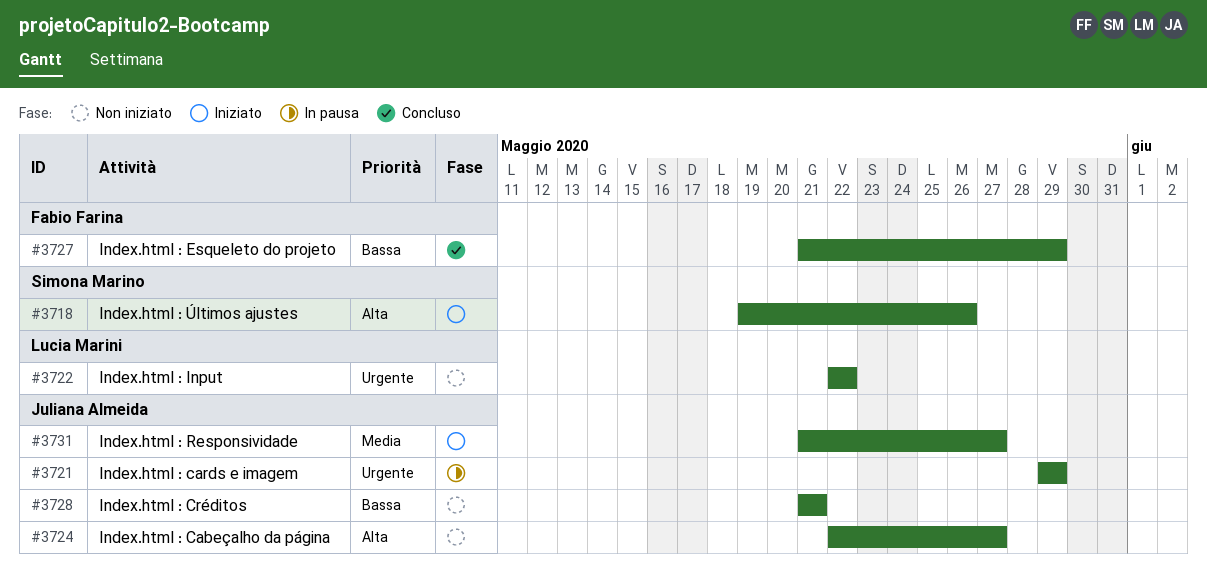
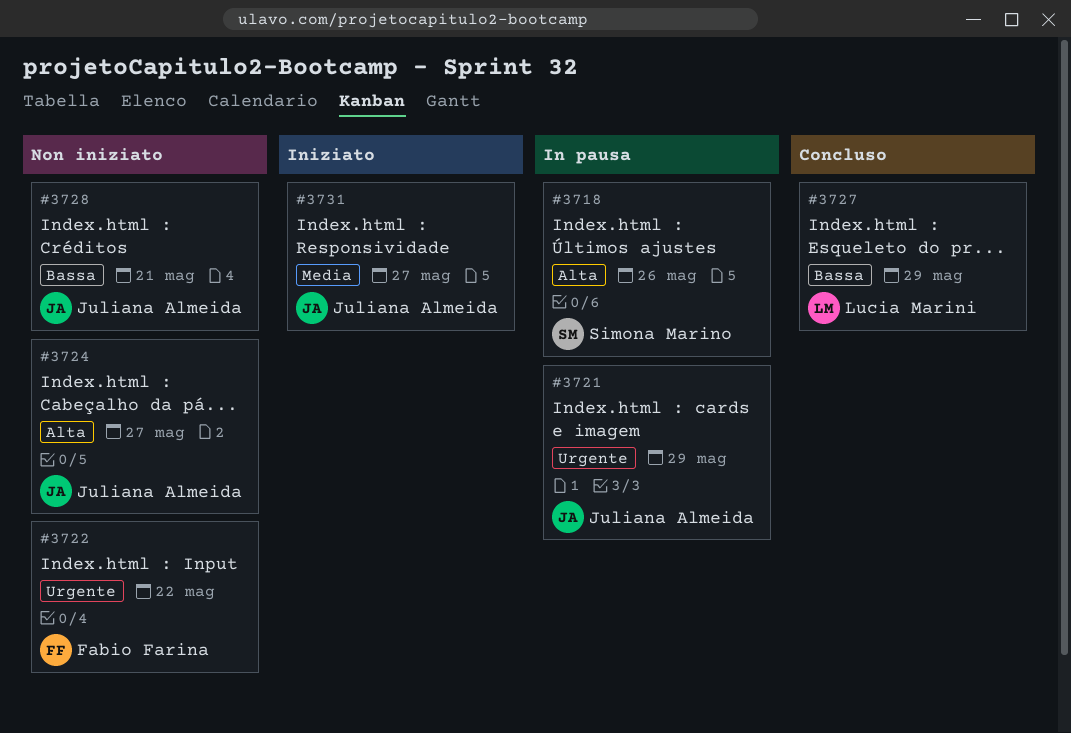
#3718, status: Iniziato -> In pausa
#3722, owner: Lucia Marini -> Fabio Farina
#3727, owner: Fabio Farina -> Lucia Marini

